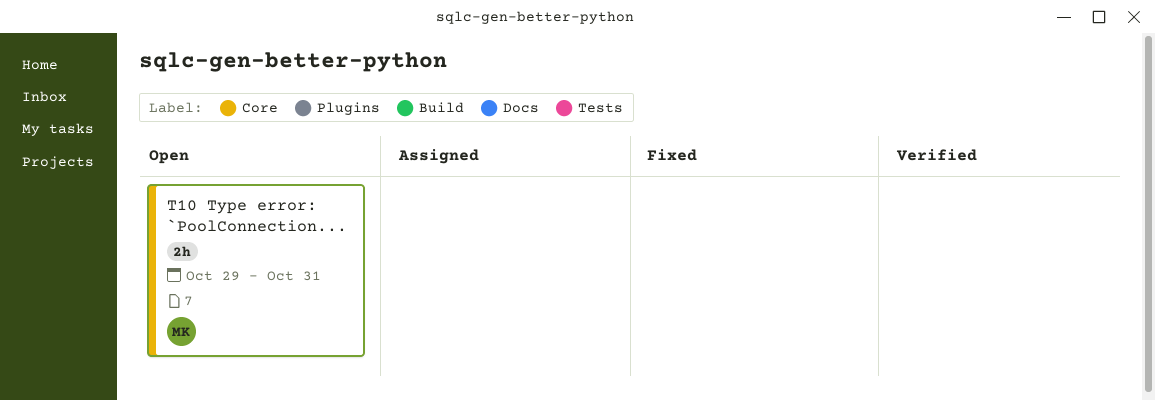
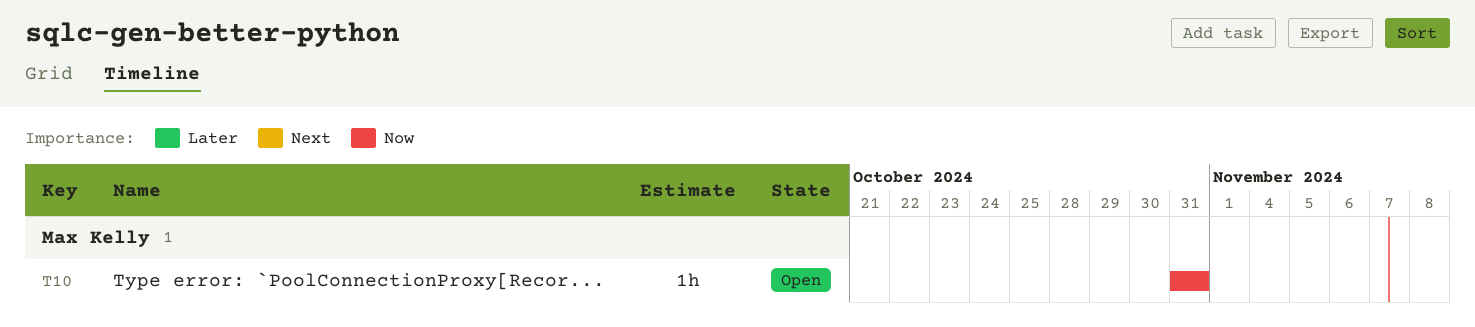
T10, estimate: 2h -> 1h
T10, start: Oct 29 -> Oct 31

